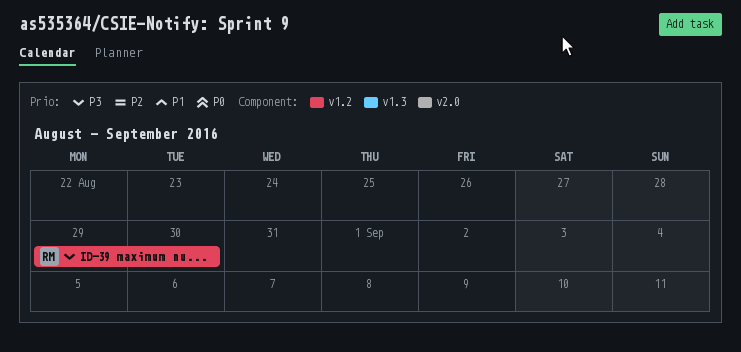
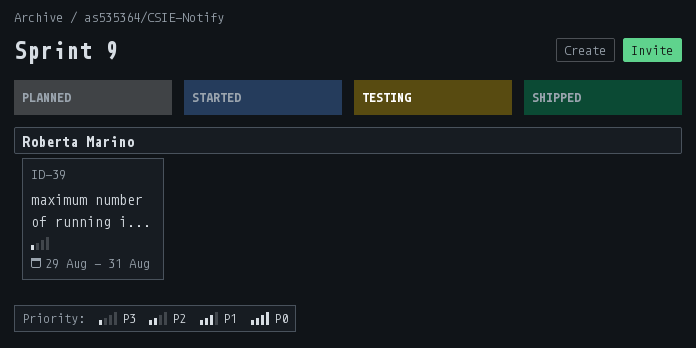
ID-39, due: Aug 30 -> Aug 31

